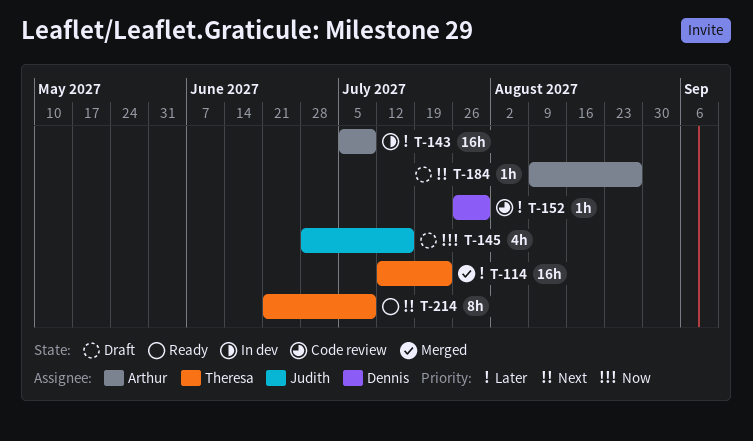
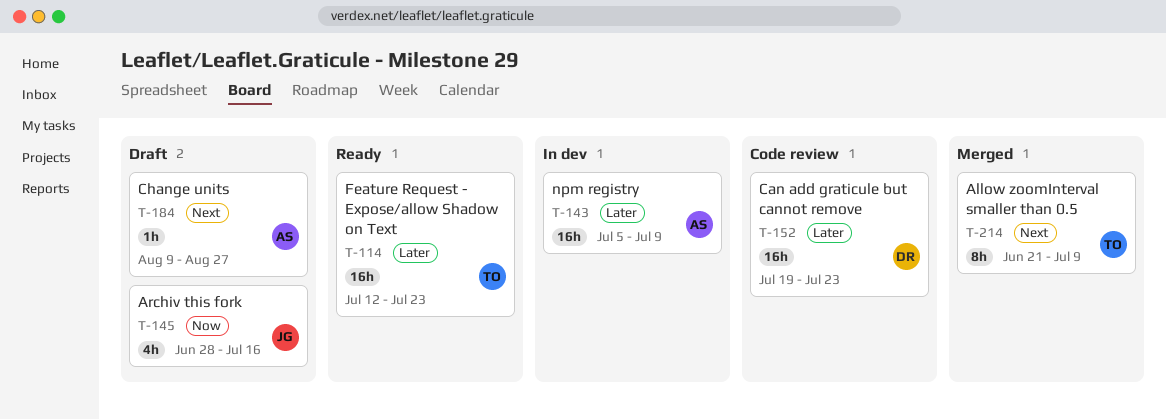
T-114, status: Merged -> Ready
T-152, estimate: 1h -> 16h
T-152, start: Jul 26 -> Jul 19
T-152, due: Jul 30 -> Jul 23
T-214, status: Ready -> Merged

